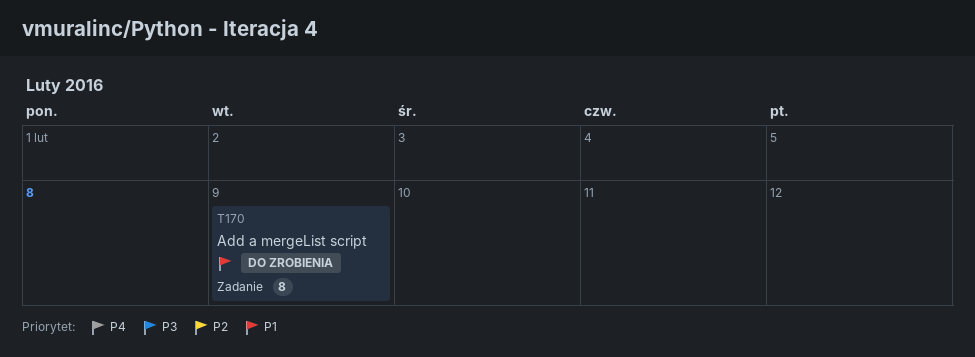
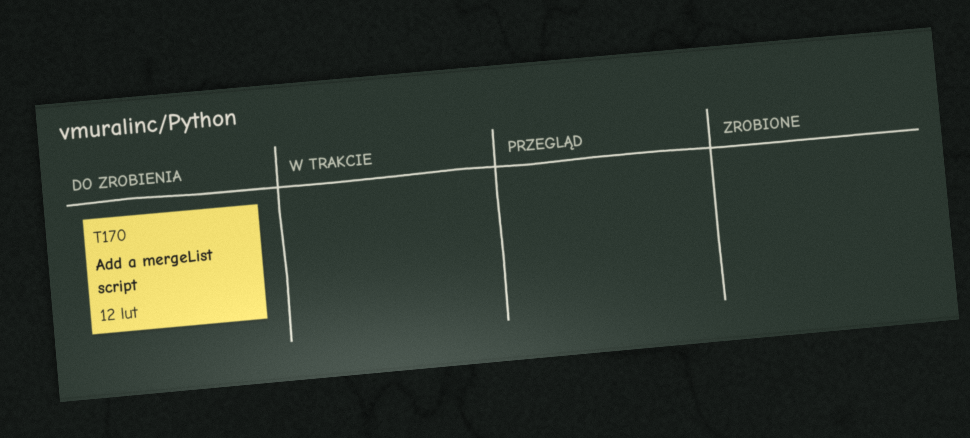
T170, due: Feb 9 -> Feb 12

